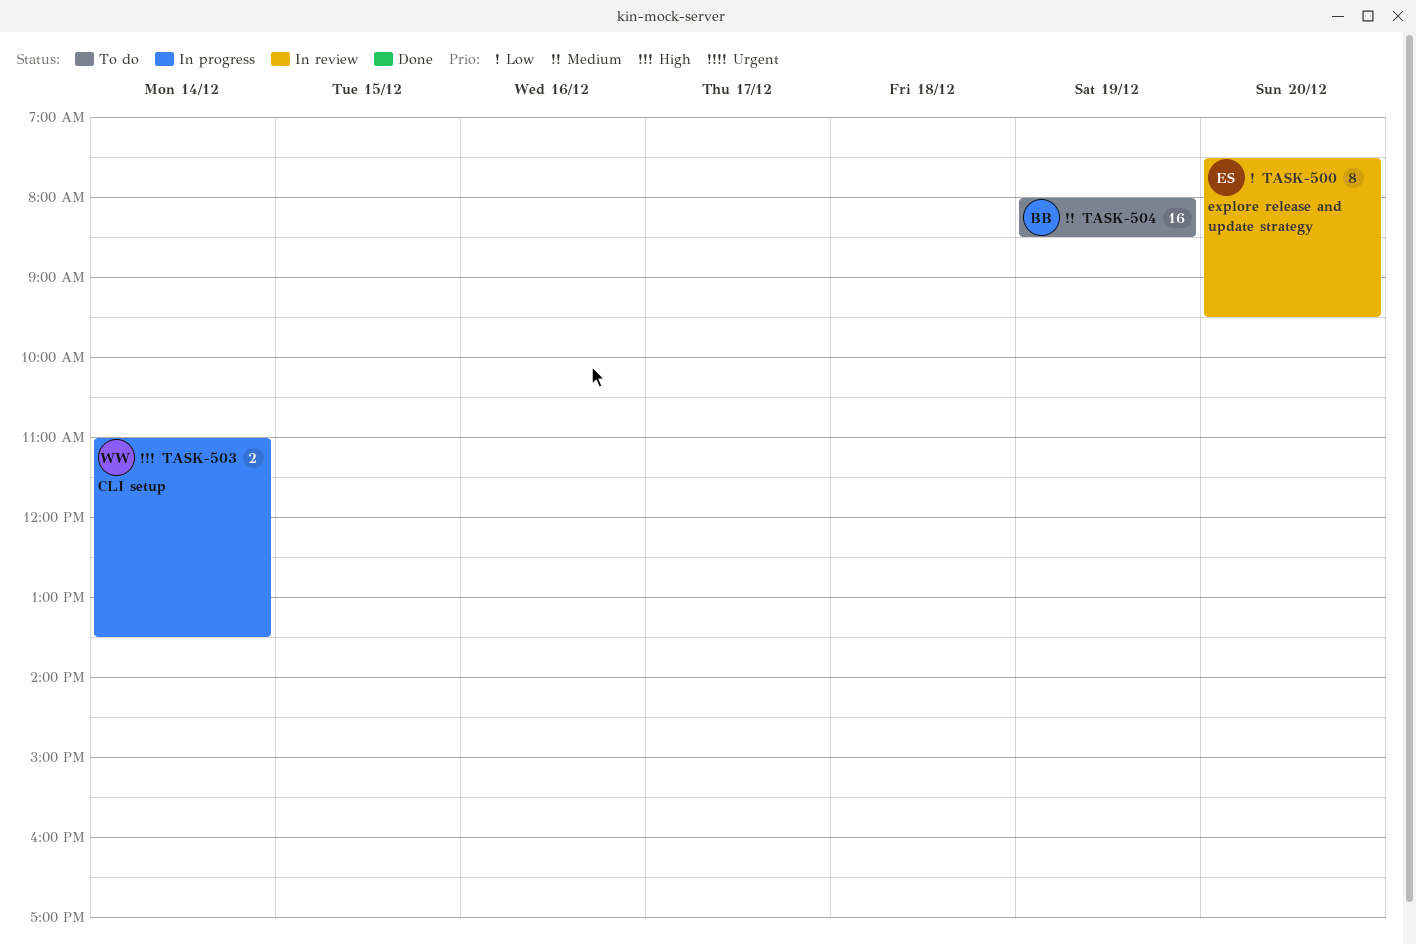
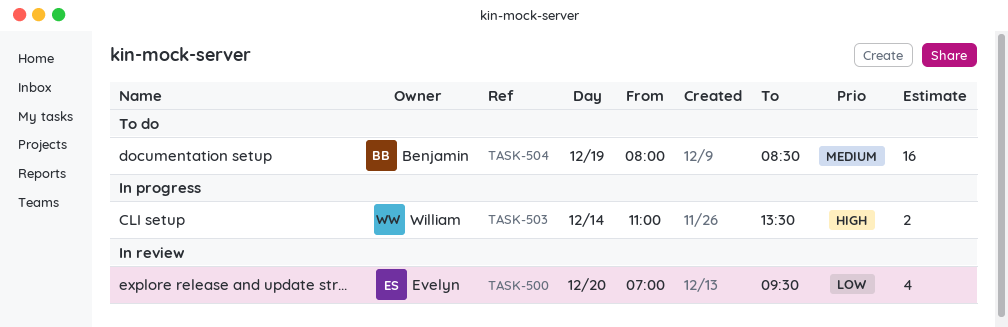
TASK-500, estimate: 8 -> 4
TASK-500, begins: 07:30 -> 07:00

